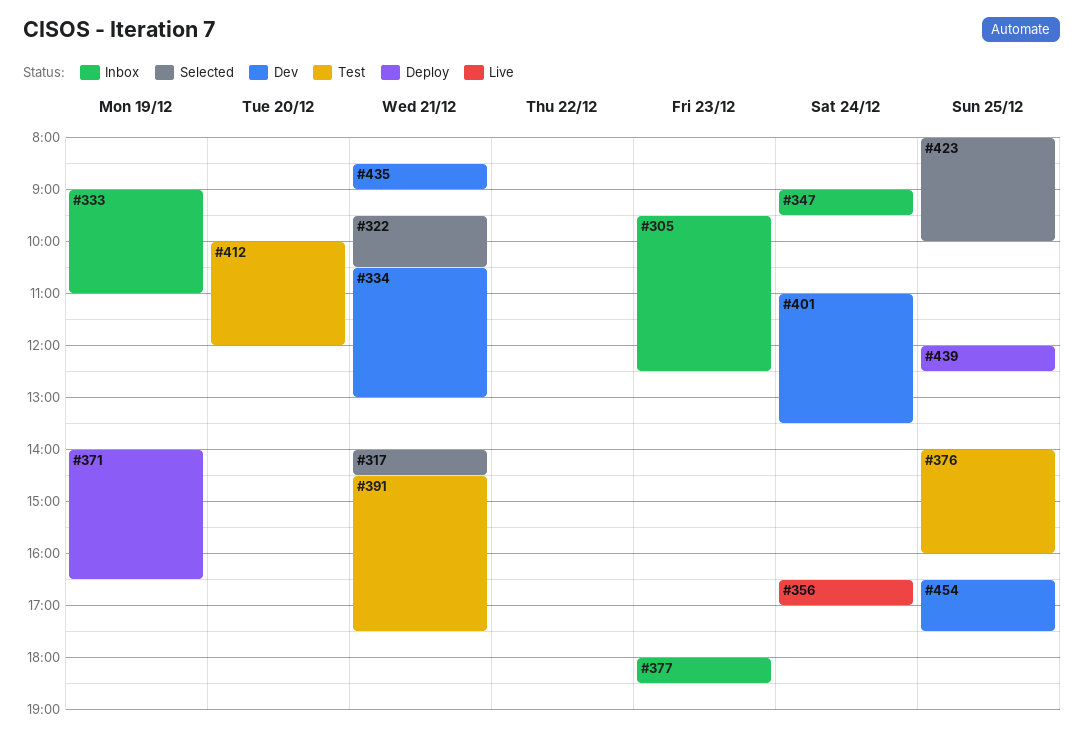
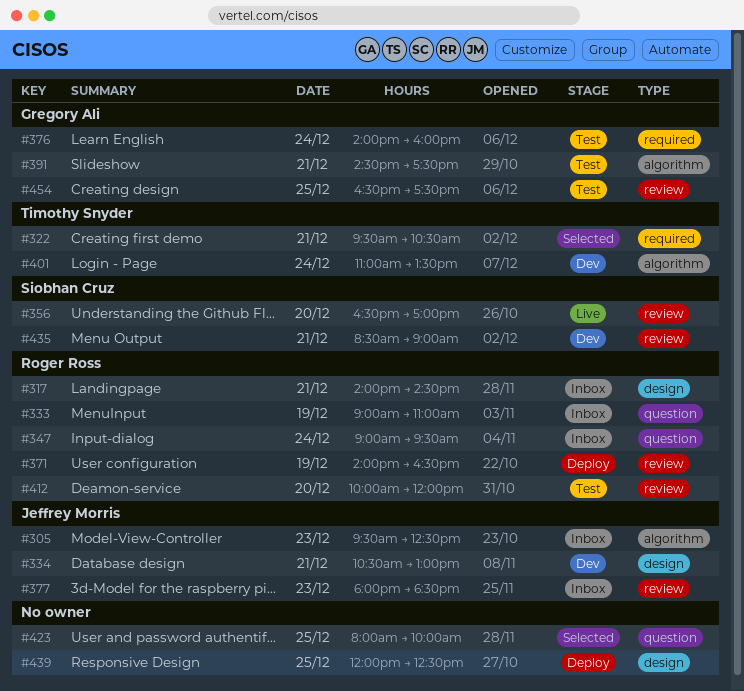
#317, status: Selected -> Inbox
#356, day: Dec 24 -> Dec 20
#376, day: Dec 25 -> Dec 24
#454, status: Dev -> Test

